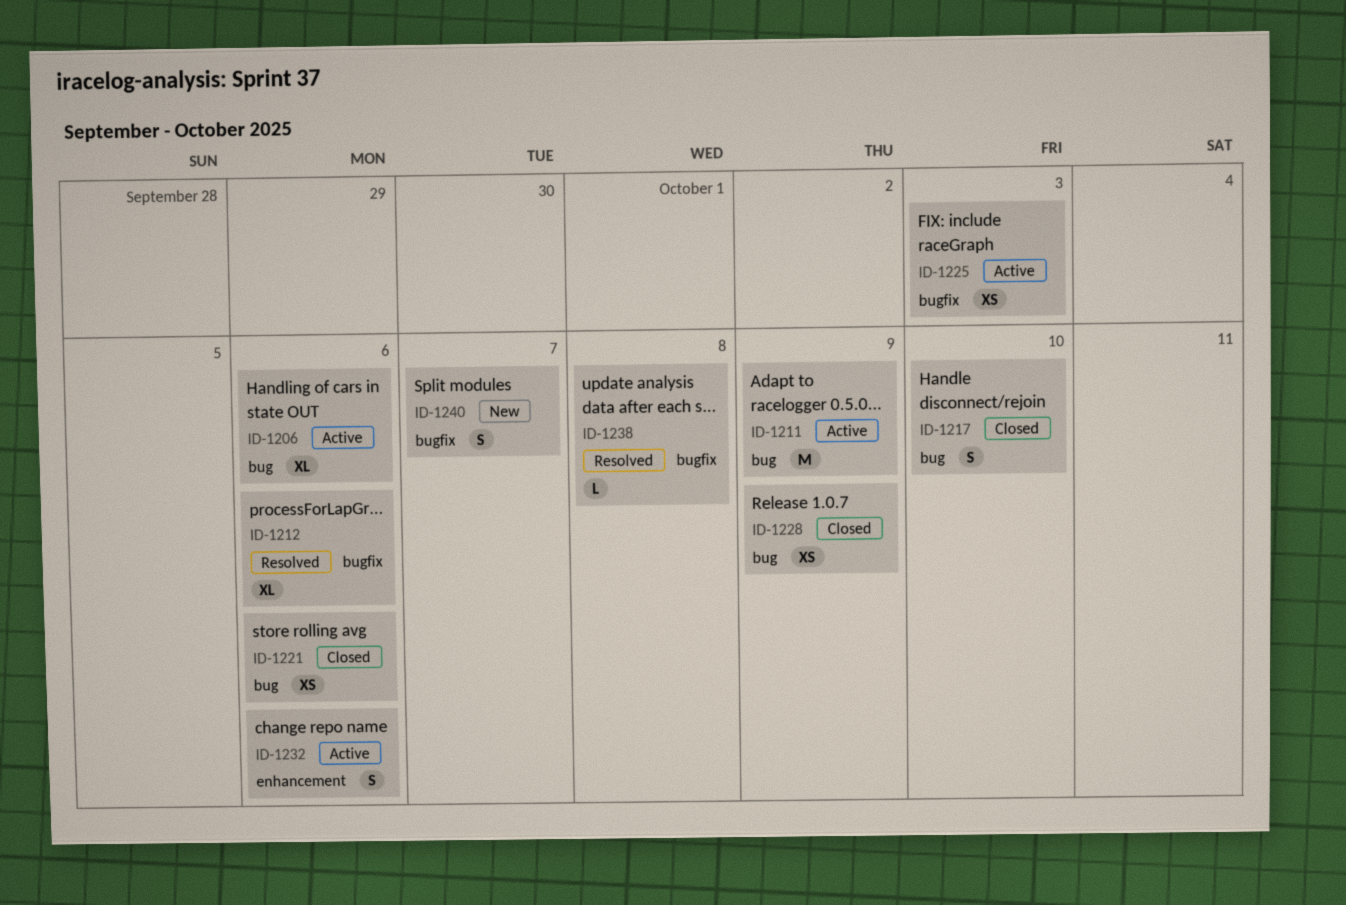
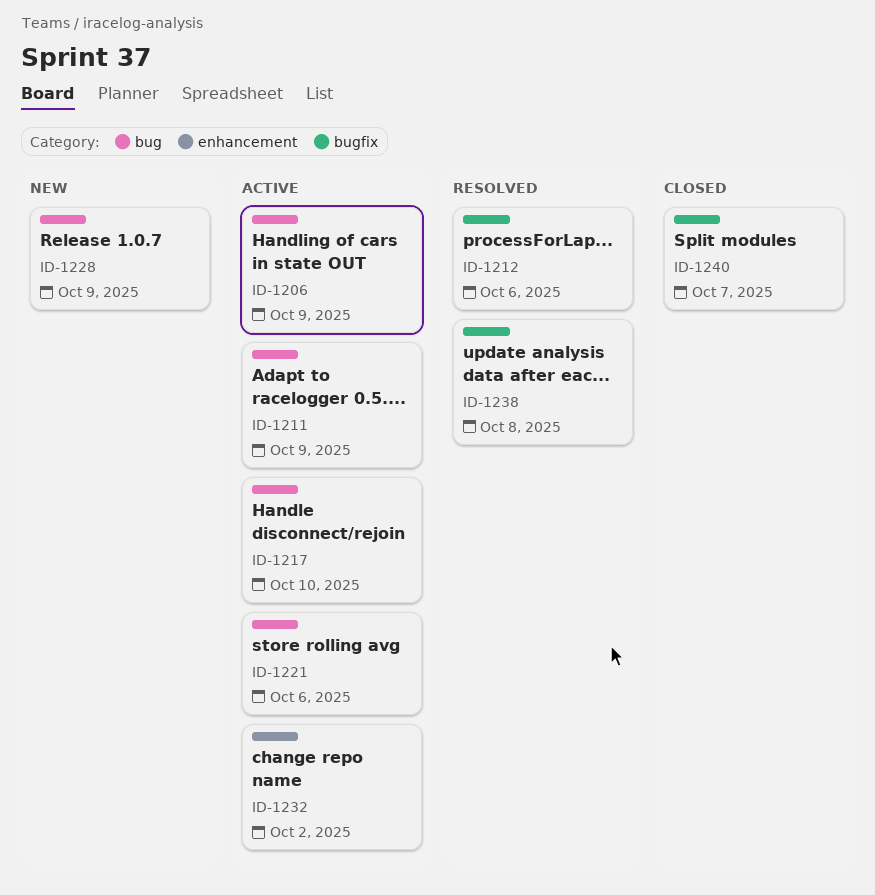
ID-1206, due: Oct 6 -> Oct 9
ID-1217, status: Closed -> Active
ID-1221, status: Closed -> Active
ID-1225: present -> none
ID-1228, status: Closed -> New
ID-1232, due: Oct 6 -> Oct 2
ID-1240, status: New -> Closed

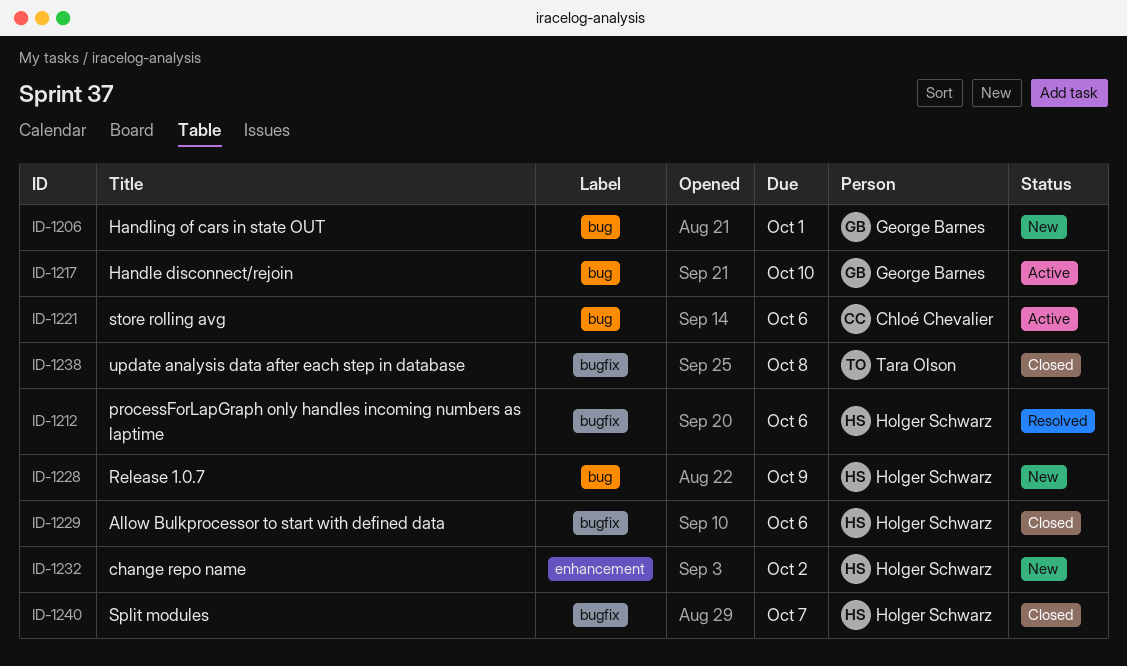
ID-1206, status: Active -> New
ID-1206, due: Oct 9 -> Oct 1
ID-1211: present -> none
ID-1229: none -> present
ID-1232, status: Active -> New
ID-1238, status: Resolved -> Closed

